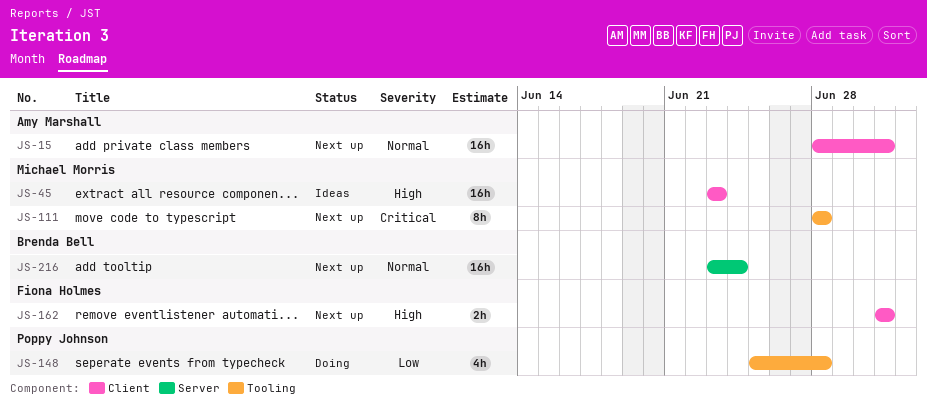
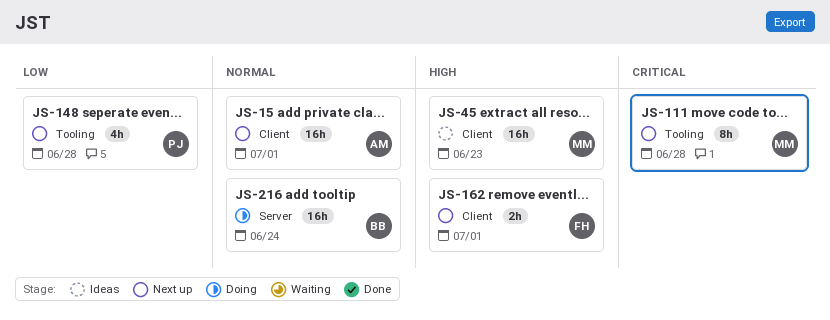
JS-148, status: Doing -> Next up
JS-216, status: Next up -> Doing

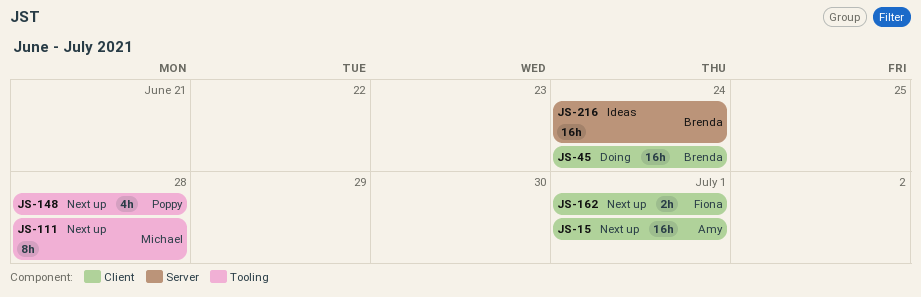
JS-45, status: Ideas -> Doing
JS-45, owner: Michael -> Brenda
JS-45, due: Jun 23 -> Jun 24
JS-216, status: Doing -> Ideas

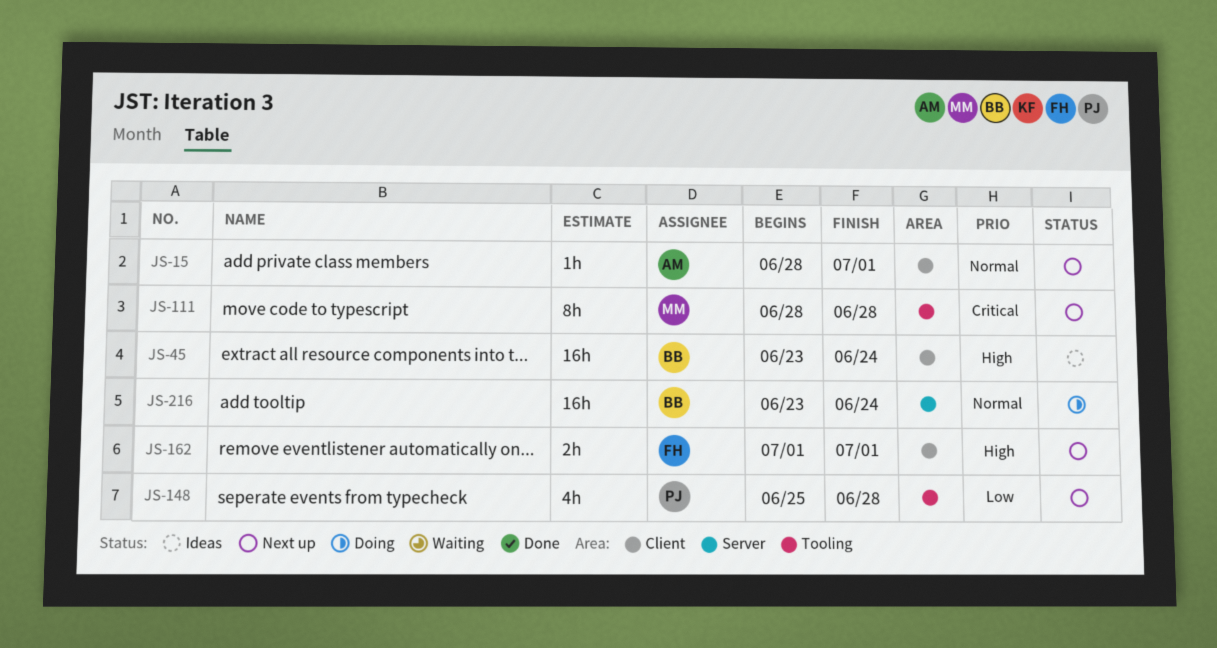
JS-15, estimate: 16h -> 1h
JS-45, status: Doing -> Ideas
JS-216, status: Ideas -> Doing

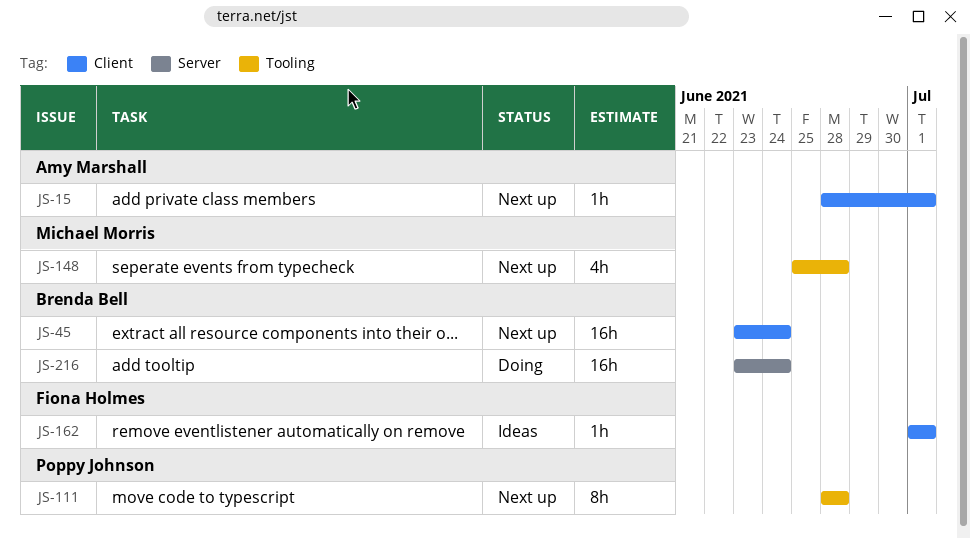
JS-45, status: Ideas -> Next up
JS-111, owner: Michael Morris -> Poppy Johnson
JS-148, owner: Poppy Johnson -> Michael Morris
JS-162, status: Next up -> Ideas
JS-162, estimate: 2h -> 1h

